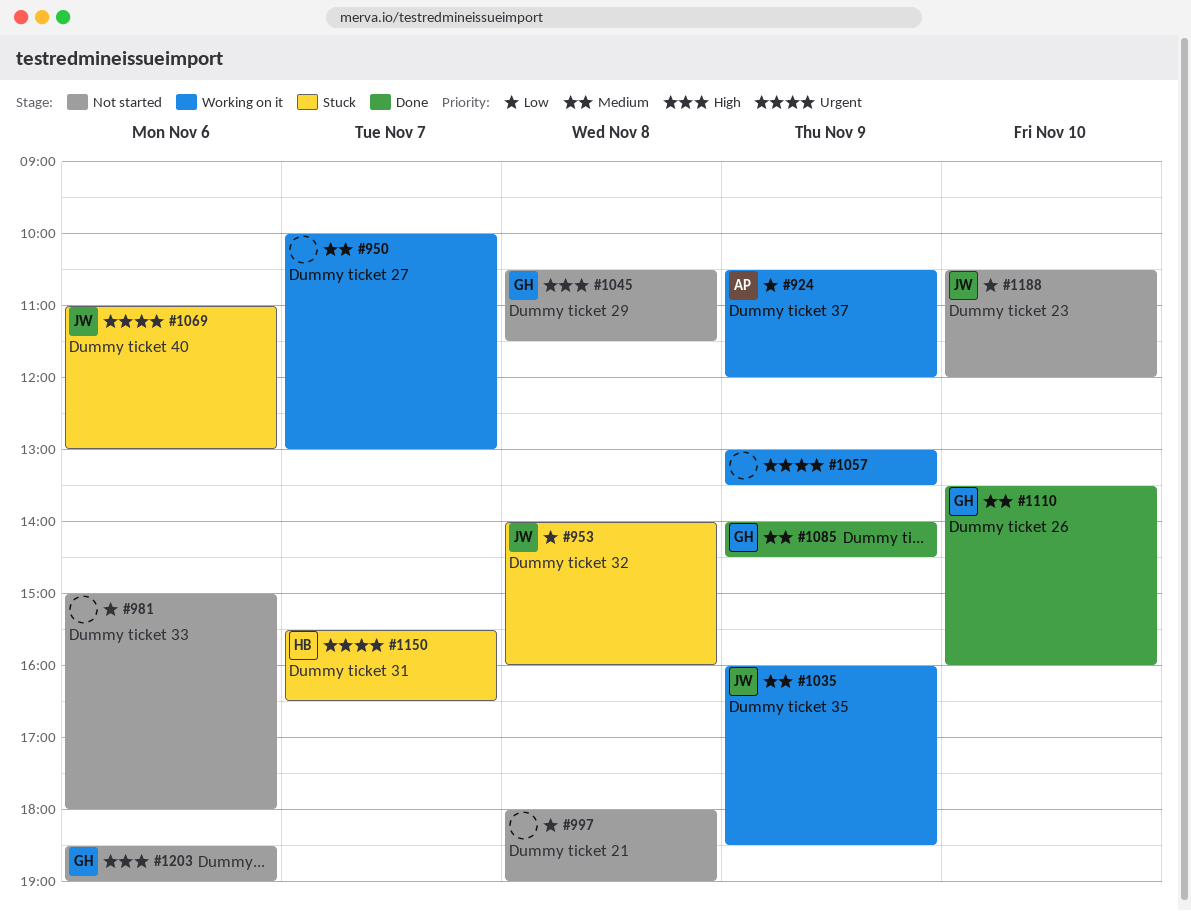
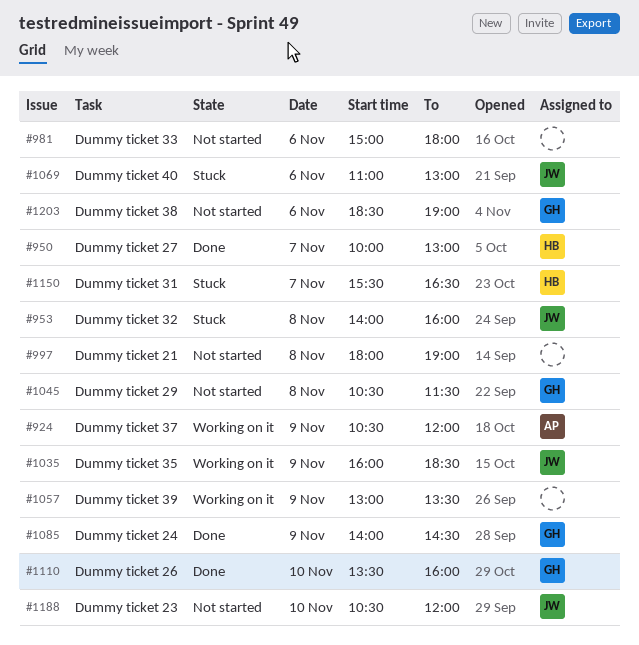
#950, status: Working on it -> Done
#950, owner: none -> HB

